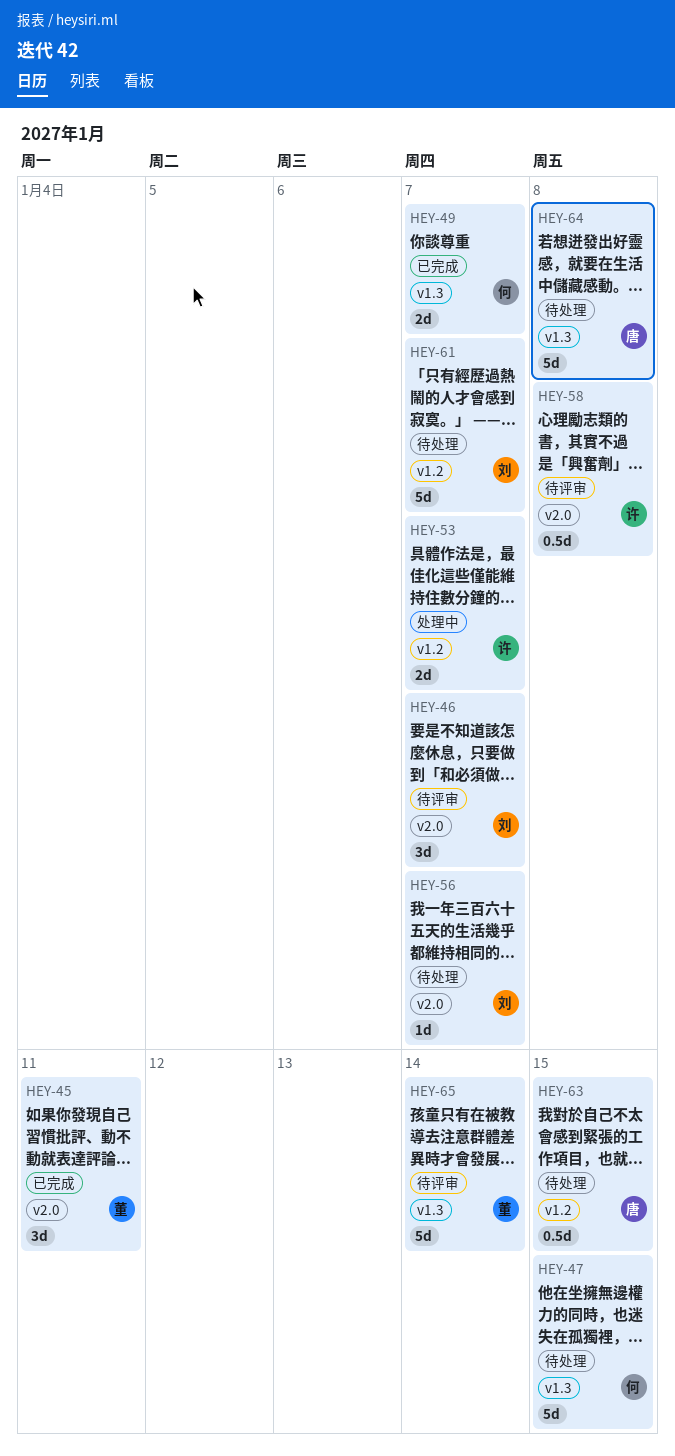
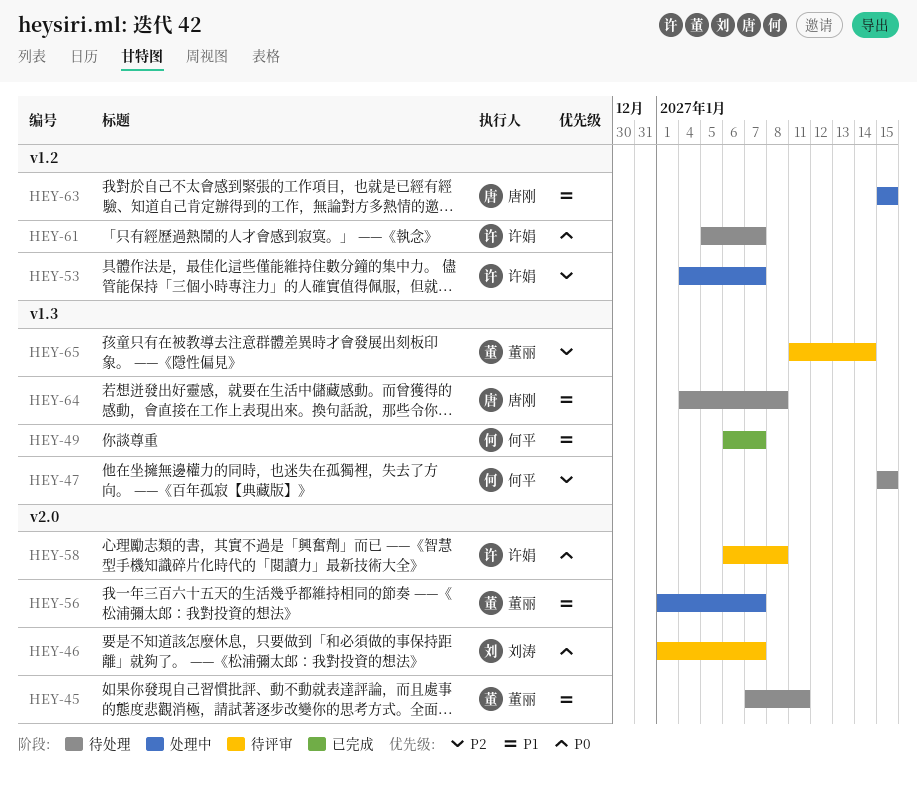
HEY-45, status: 已完成 -> 待处理
HEY-56, status: 待处理 -> 处理中
HEY-56, owner: 刘涛 -> 董丽
HEY-61, owner: 刘涛 -> 许娟
HEY-63, status: 待处理 -> 处理中

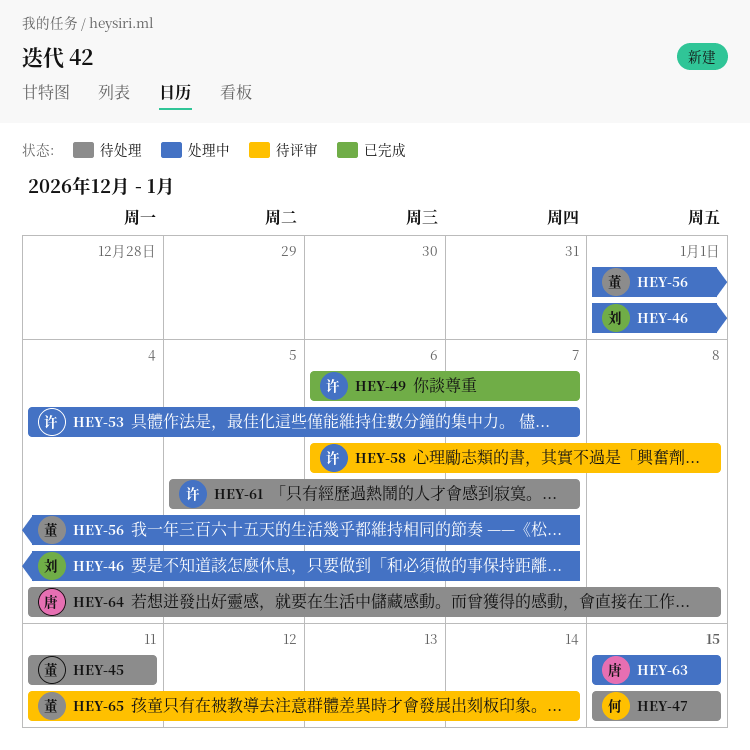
HEY-45, start: Jan 7 -> Jan 11
HEY-46, status: 待评审 -> 处理中
HEY-49, owner: 何平 -> 许娟

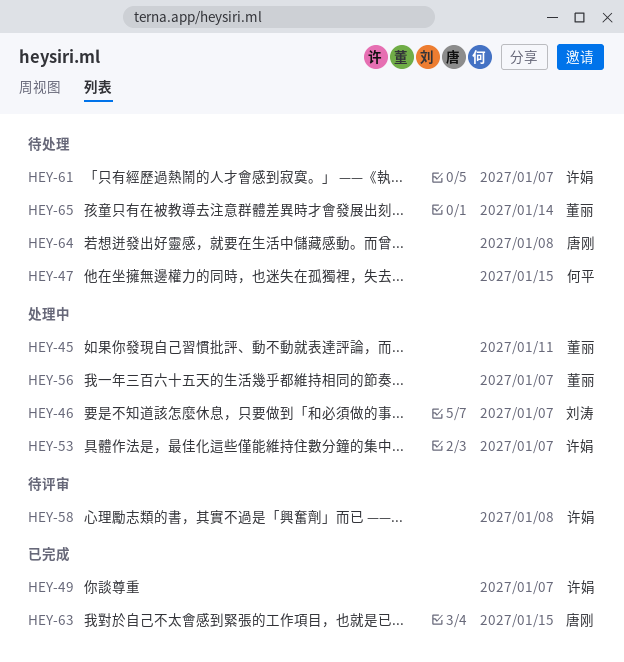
HEY-45, status: 待处理 -> 处理中
HEY-63, status: 处理中 -> 已完成
HEY-65, status: 待评审 -> 待处理

